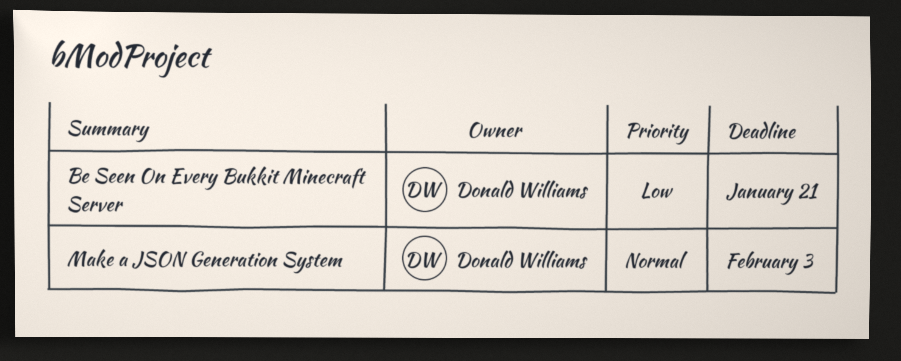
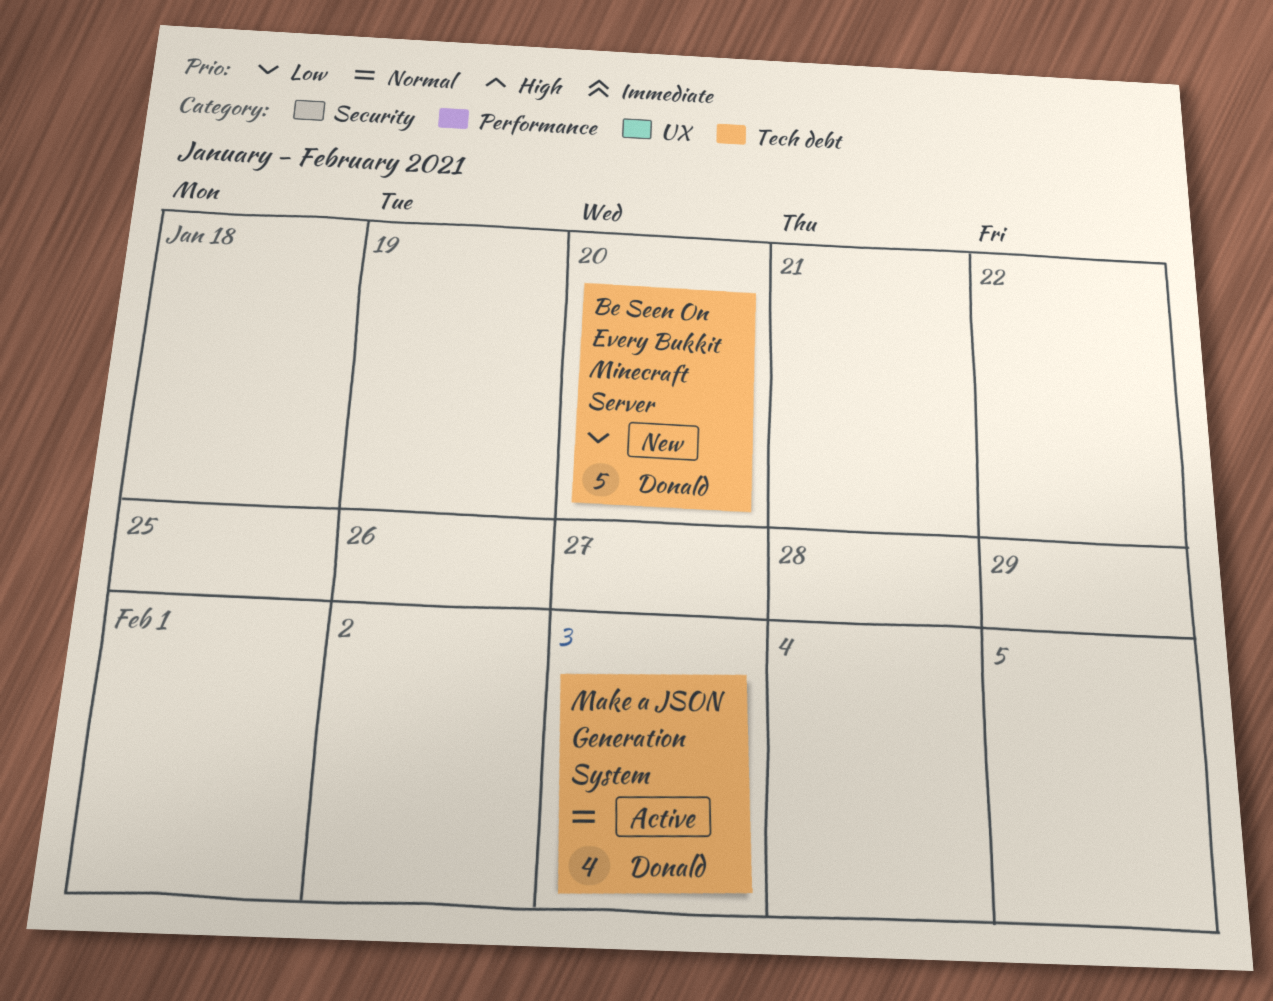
Be Seen On Every Bukkit Minecraft Server, due: Jan 21 -> Jan 20

